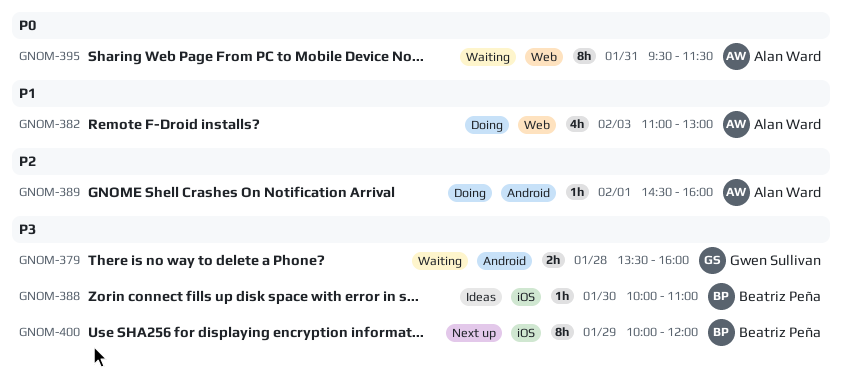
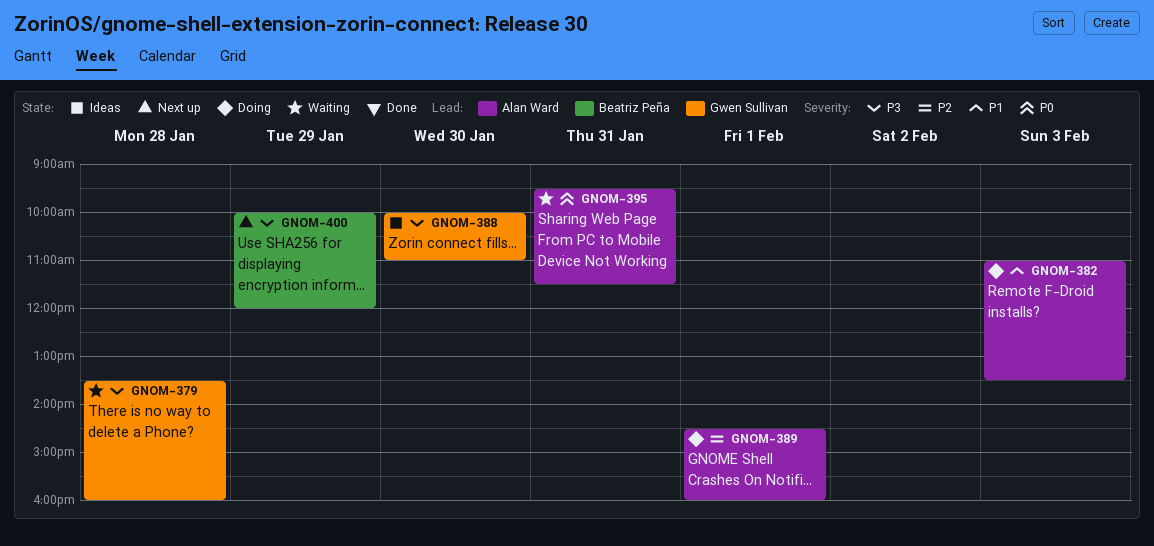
GNOM-382, ends: 13:00 -> 13:30
GNOM-388, owner: Beatriz Peña -> Gwen Sullivan

